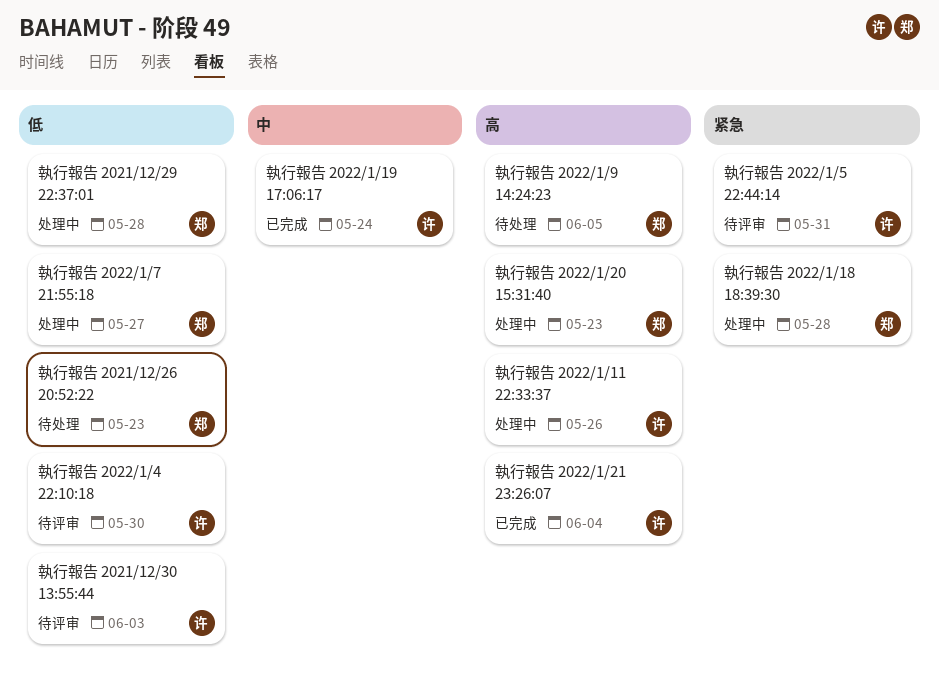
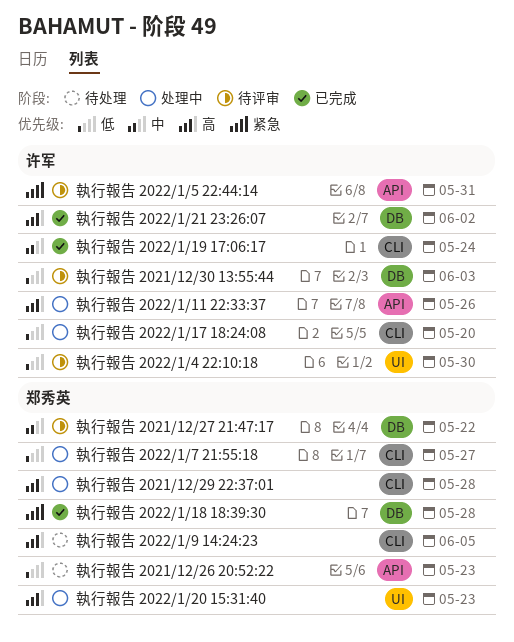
執行報告 2021/12/27 21:47:17: none -> present
執行報告 2021/12/29 22:37:01, priority: 低 -> 高
執行報告 2022/1/17 18:24:08: none -> present
執行報告 2022/1/18 18:39:30, status: 处理中 -> 已完成
執行報告 2022/1/21 23:26:07, due: Jun 4 -> Jun 2

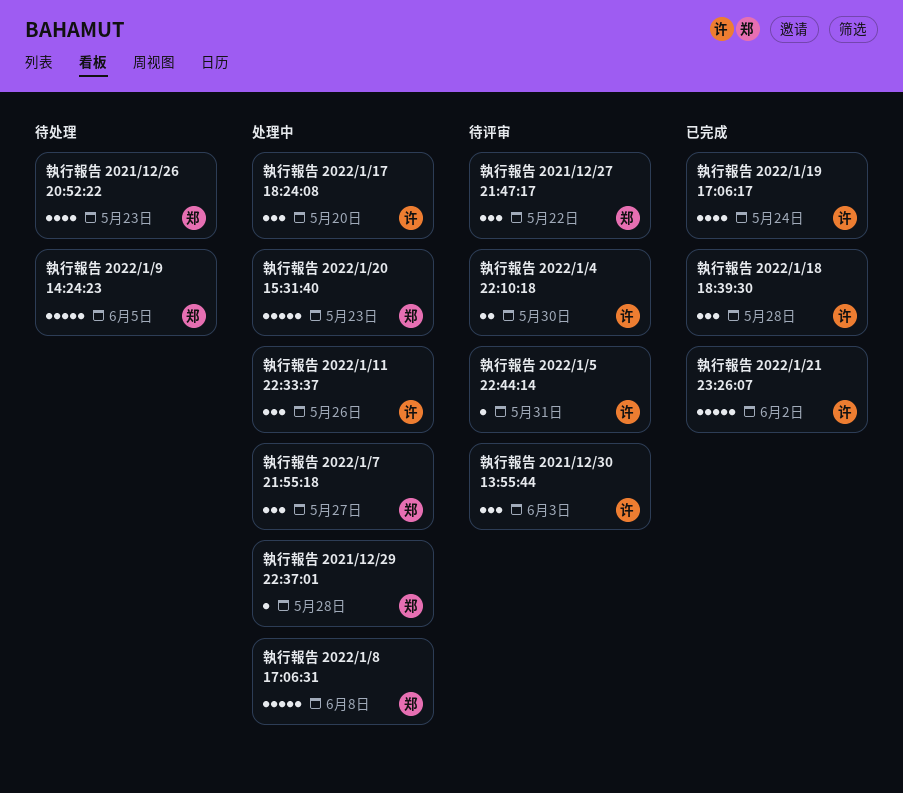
執行報告 2022/1/18 18:39:30, owner: 郑秀英 -> 许军
執行報告 2022/1/8 17:06:31: none -> present

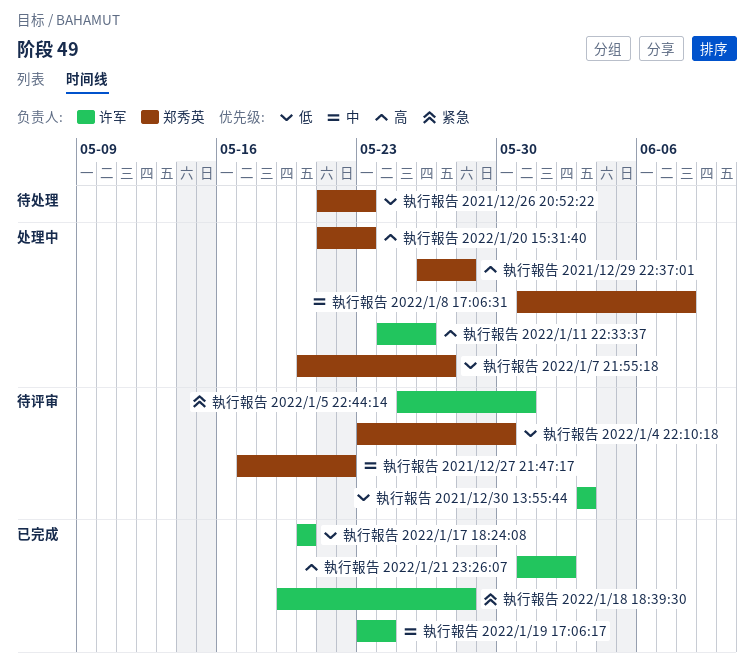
執行報告 2022/1/17 18:24:08, status: 处理中 -> 已完成
執行報告 2022/1/4 22:10:18, owner: 许军 -> 郑秀英
執行報告 2022/1/9 14:24:23: present -> none

